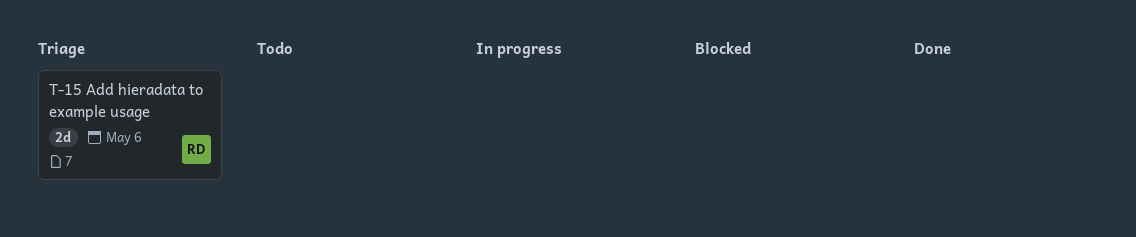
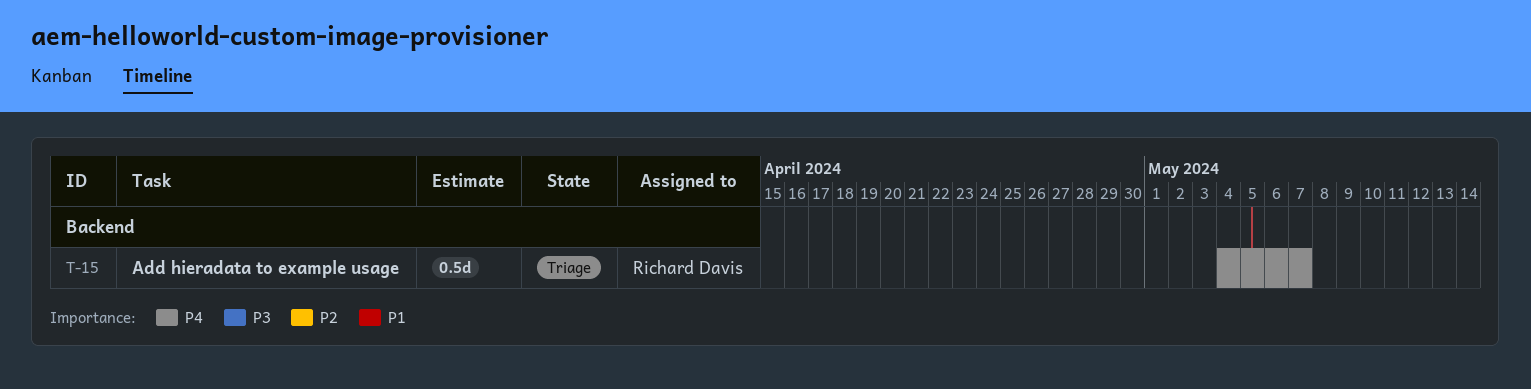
T-15, estimate: 2d -> 0.5d
T-15, due: May 6 -> May 7

